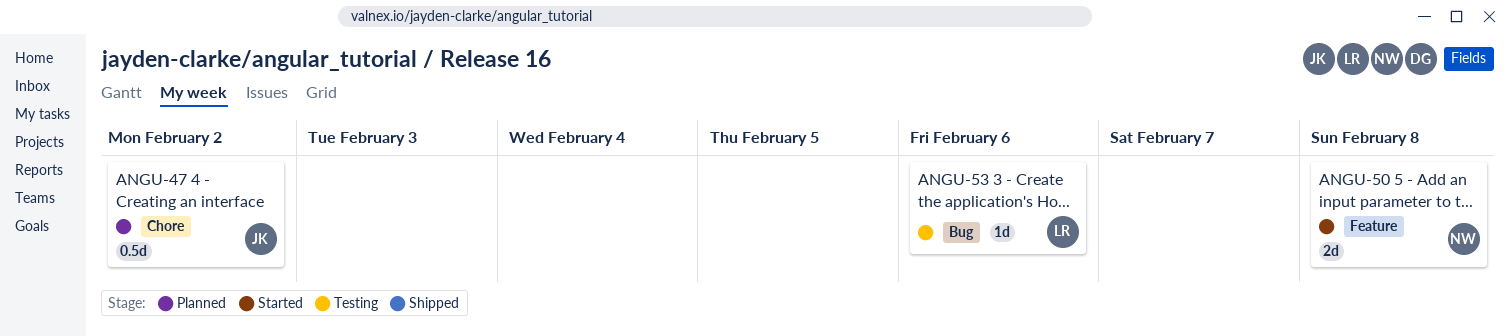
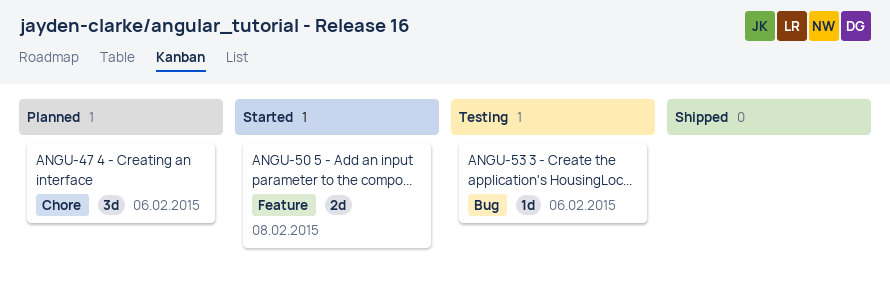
ANGU-47, estimate: 0.5d -> 3d
ANGU-47, due: Feb 2 -> Feb 6

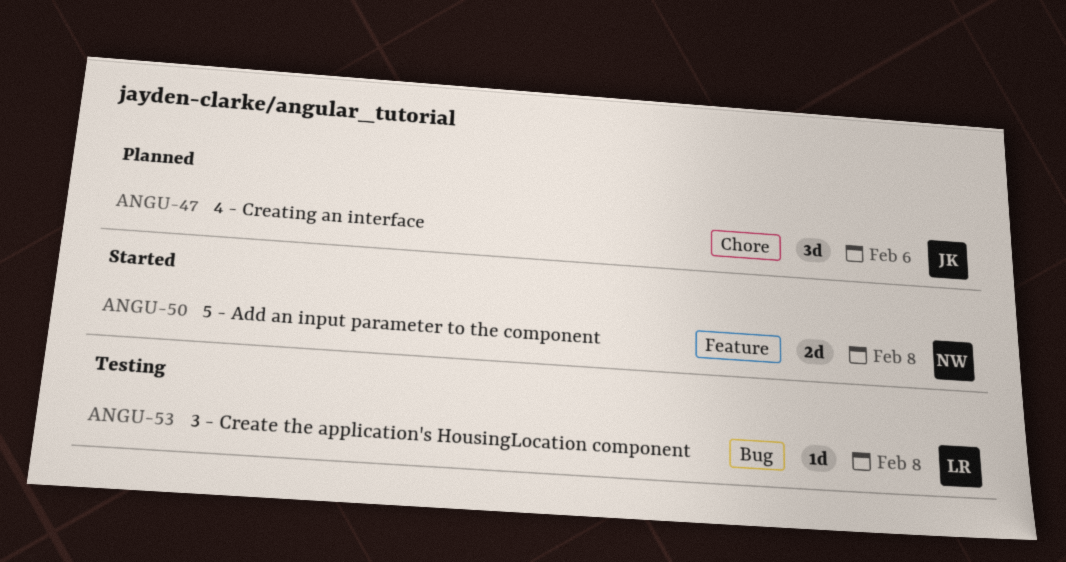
ANGU-53, due: Feb 6 -> Feb 8

